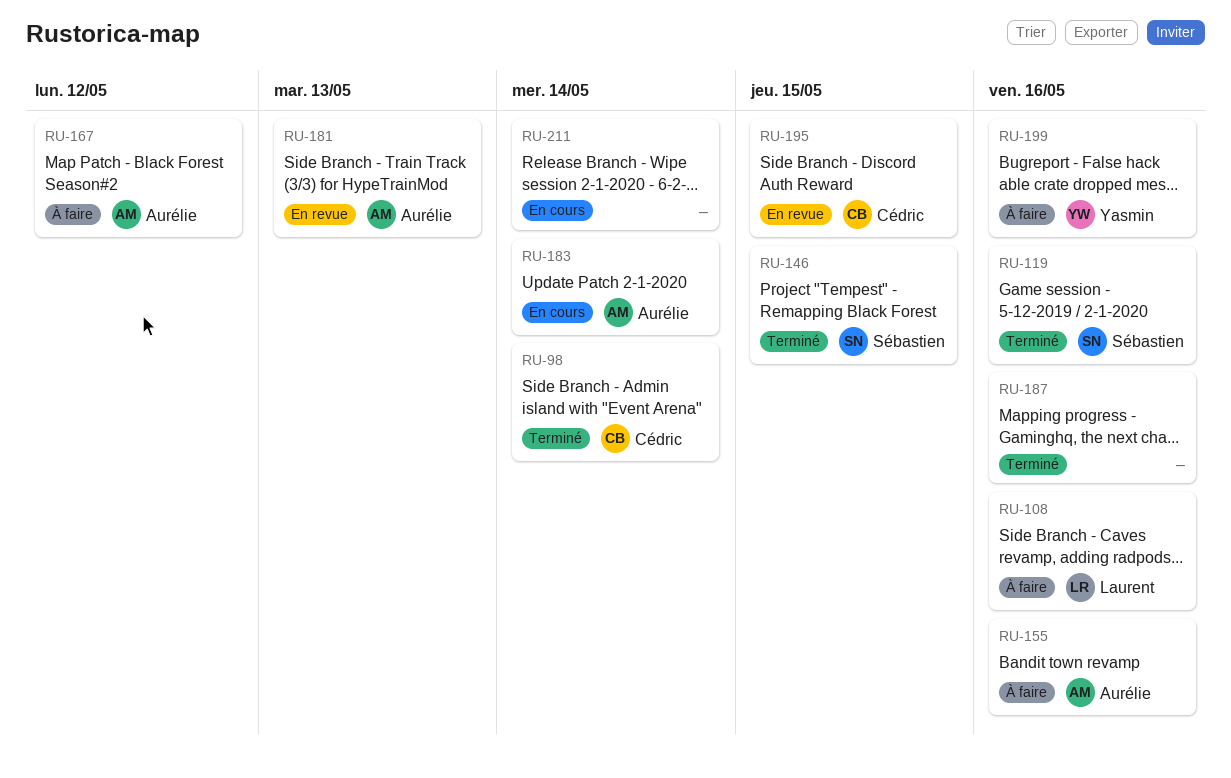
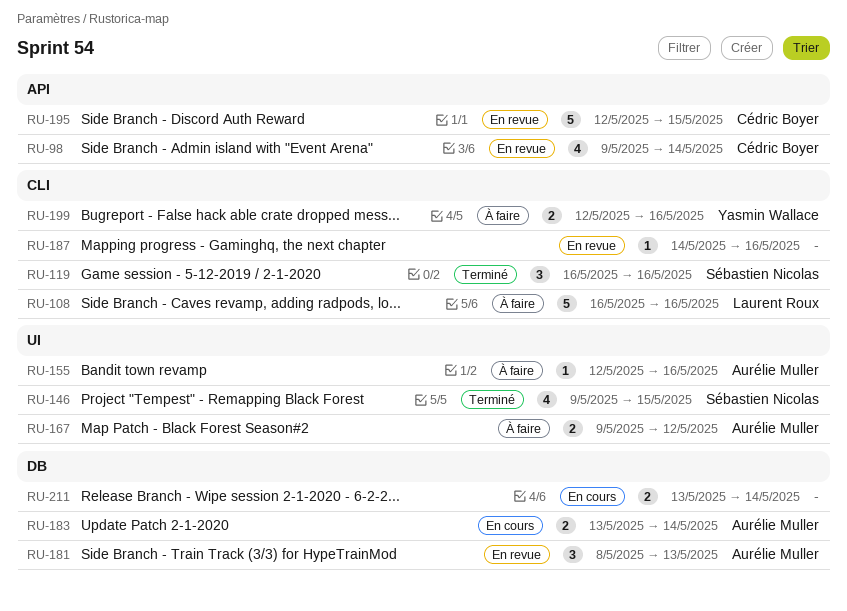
RU-98, status: Terminé -> En revue
RU-187, status: Terminé -> En revue

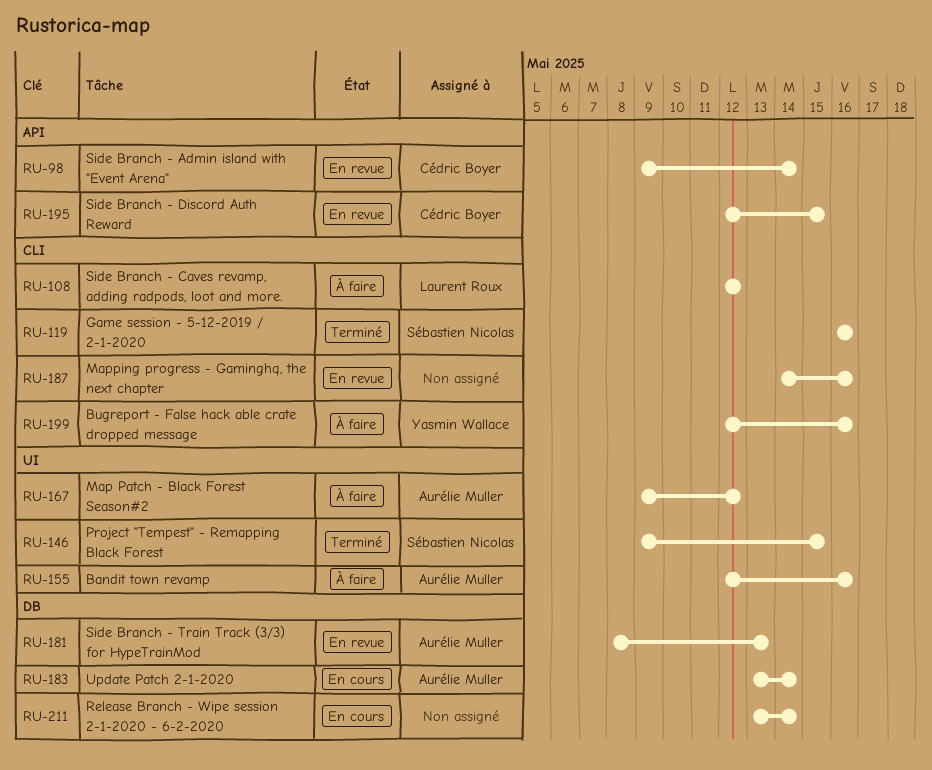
RU-108, start: May 16 -> May 12
RU-108, due: May 16 -> May 12

